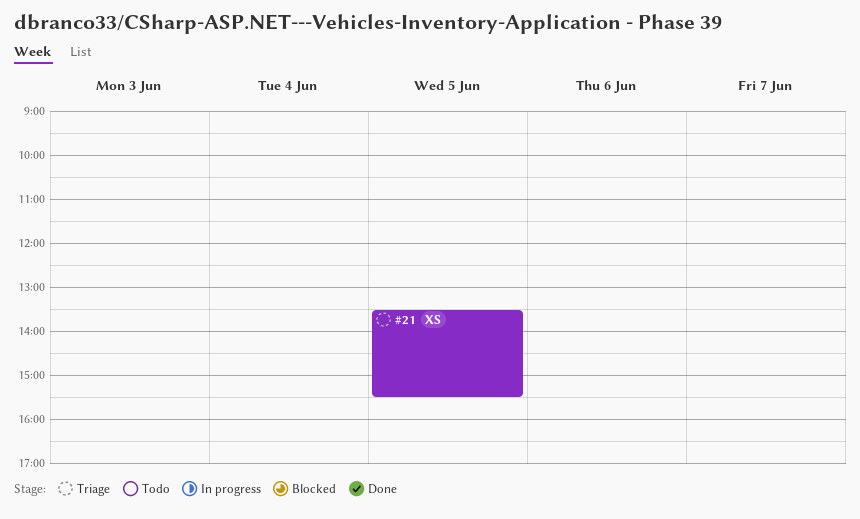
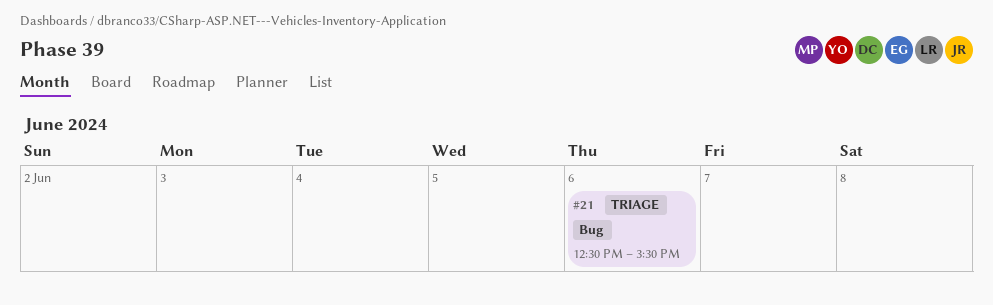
#21, day: Jun 5 -> Jun 6
#21, begins: 13:30 -> 12:30

